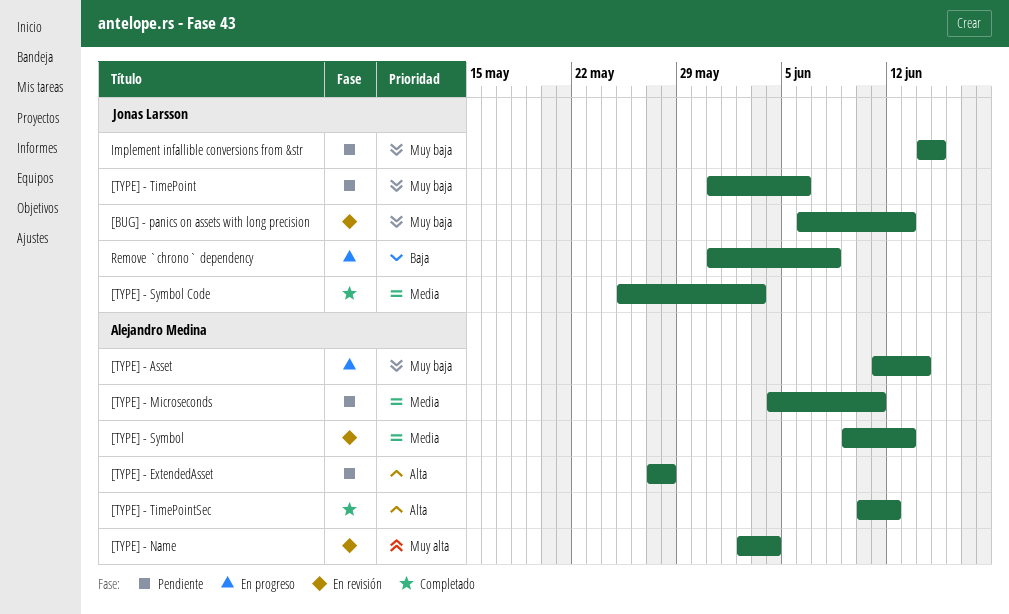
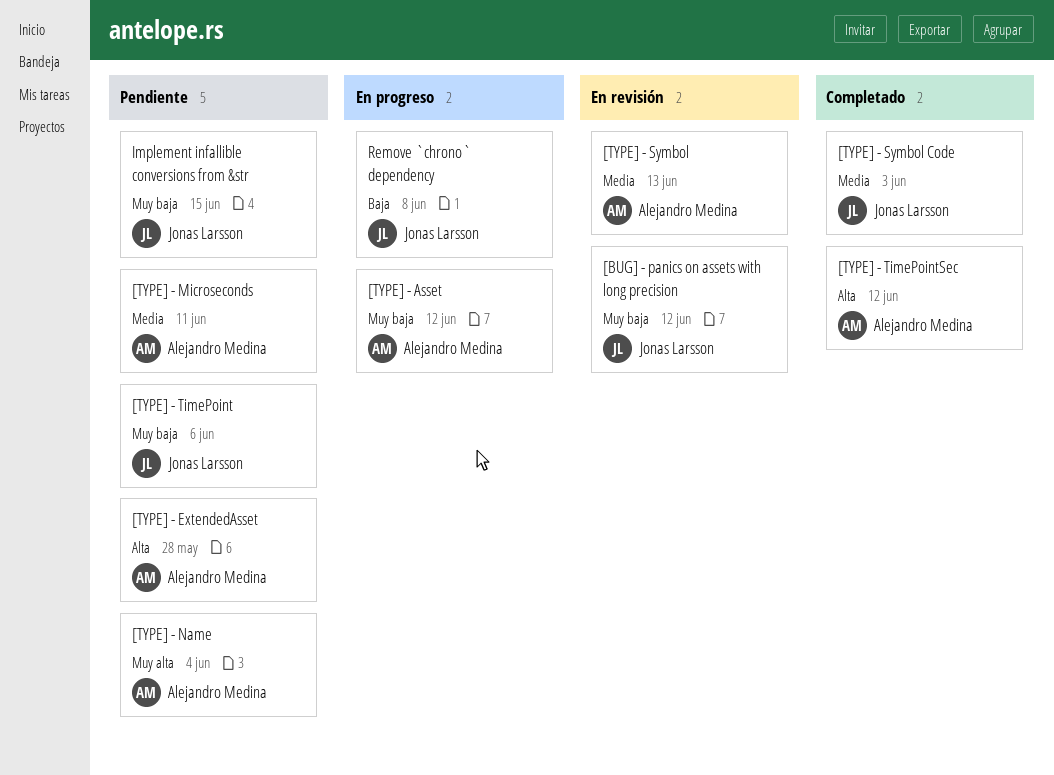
[BUG] - panics on assets with long precision, due: Jun 13 -> Jun 12
[TYPE] - Asset, due: Jun 14 -> Jun 12
[TYPE] - Name, status: En revisión -> Pendiente

